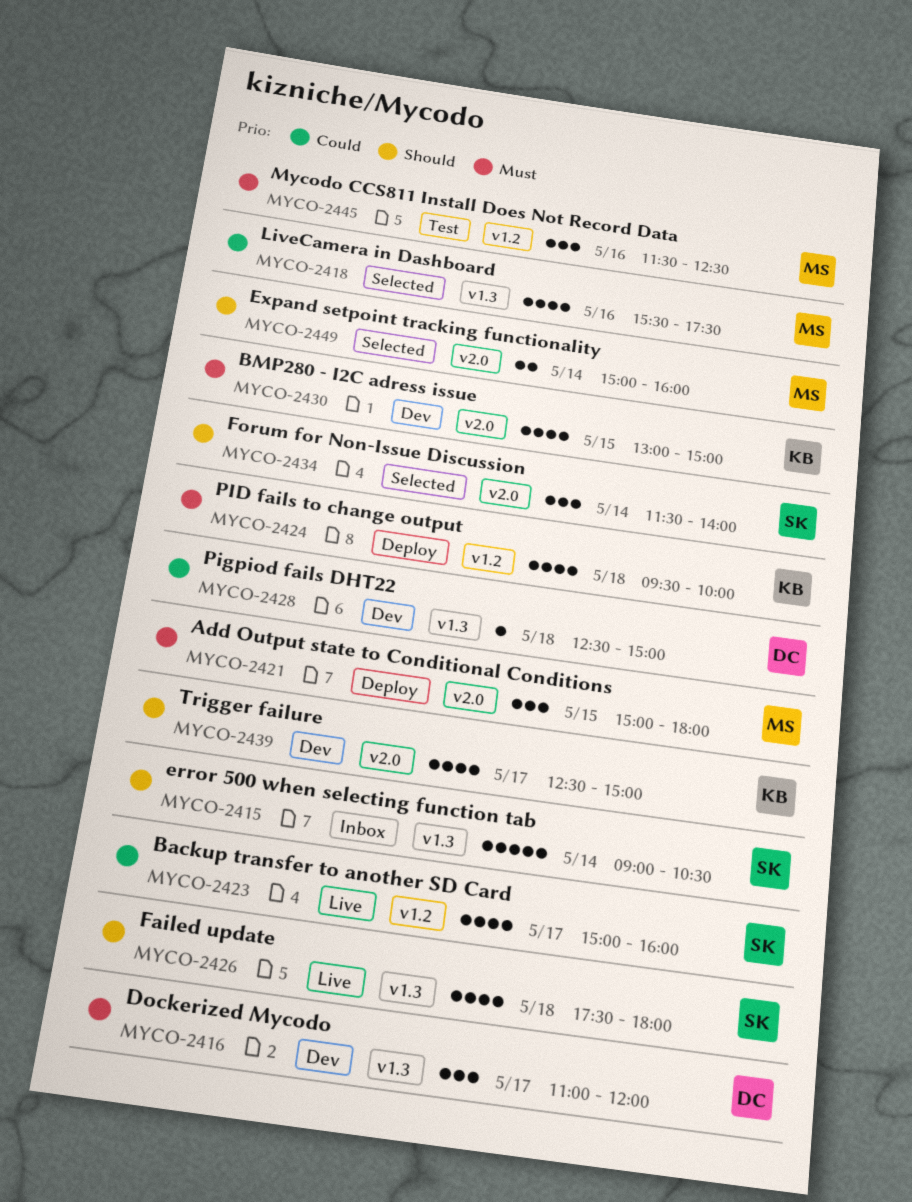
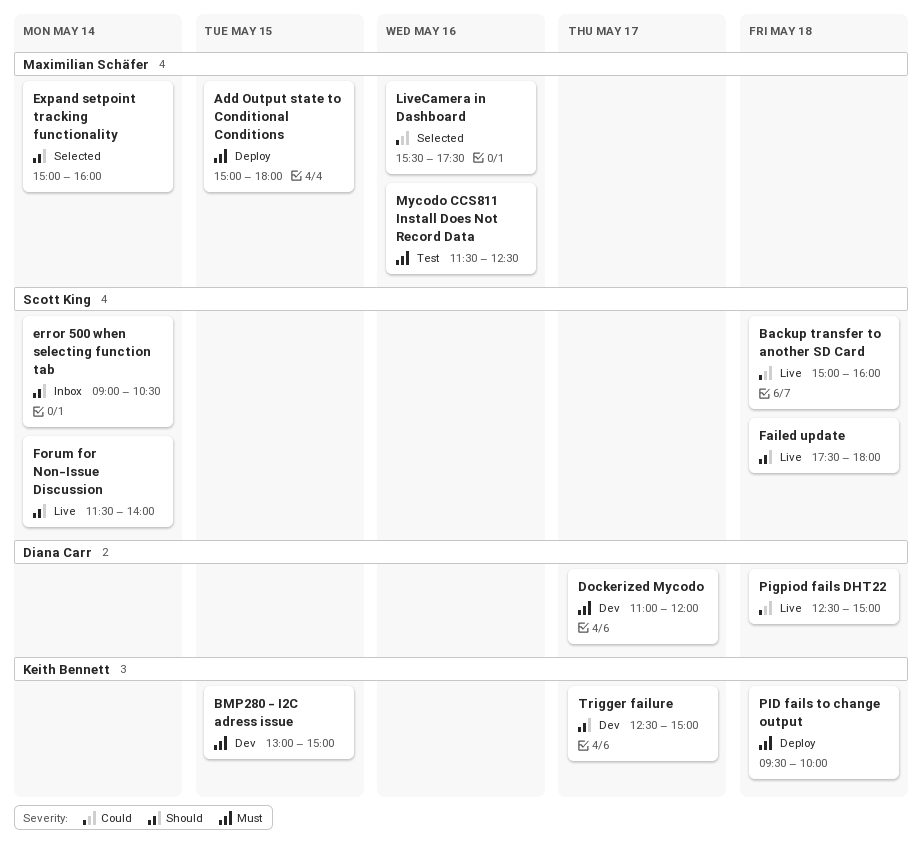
Backup transfer to another SD Card, day: May 17 -> May 18
Forum for Non-Issue Discussion, status: Selected -> Live
Pigpiod fails DHT22, status: Dev -> Live

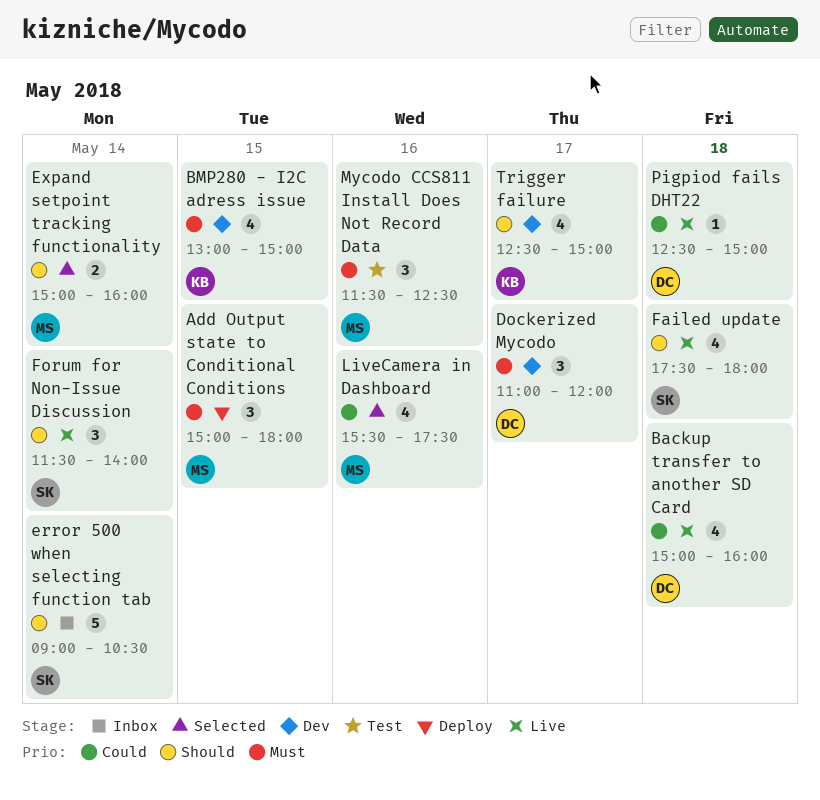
Backup transfer to another SD Card, owner: Scott King -> Diana Carr
PID fails to change output: present -> none

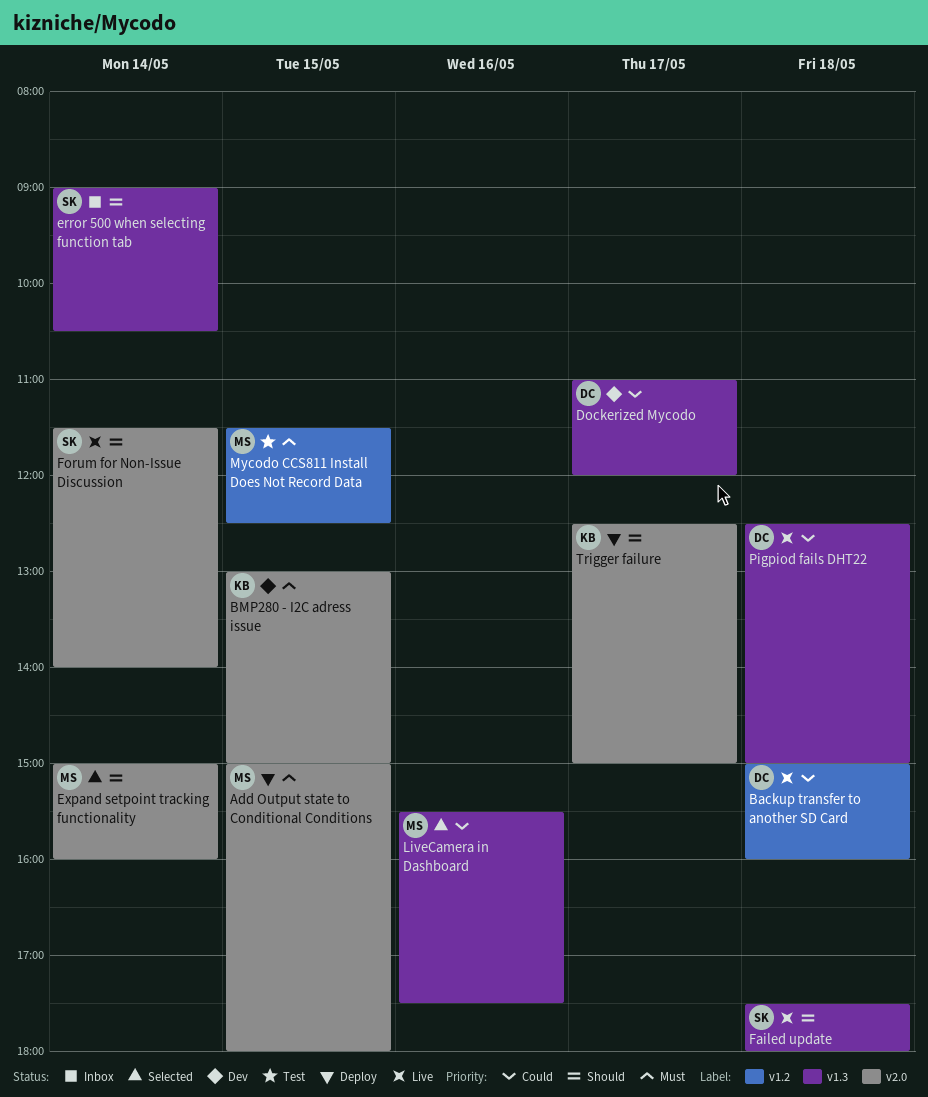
Dockerized Mycodo, priority: Must -> Could
Mycodo CCS811 Install Does Not Record Data, day: May 16 -> May 15
Trigger failure, status: Dev -> Deploy

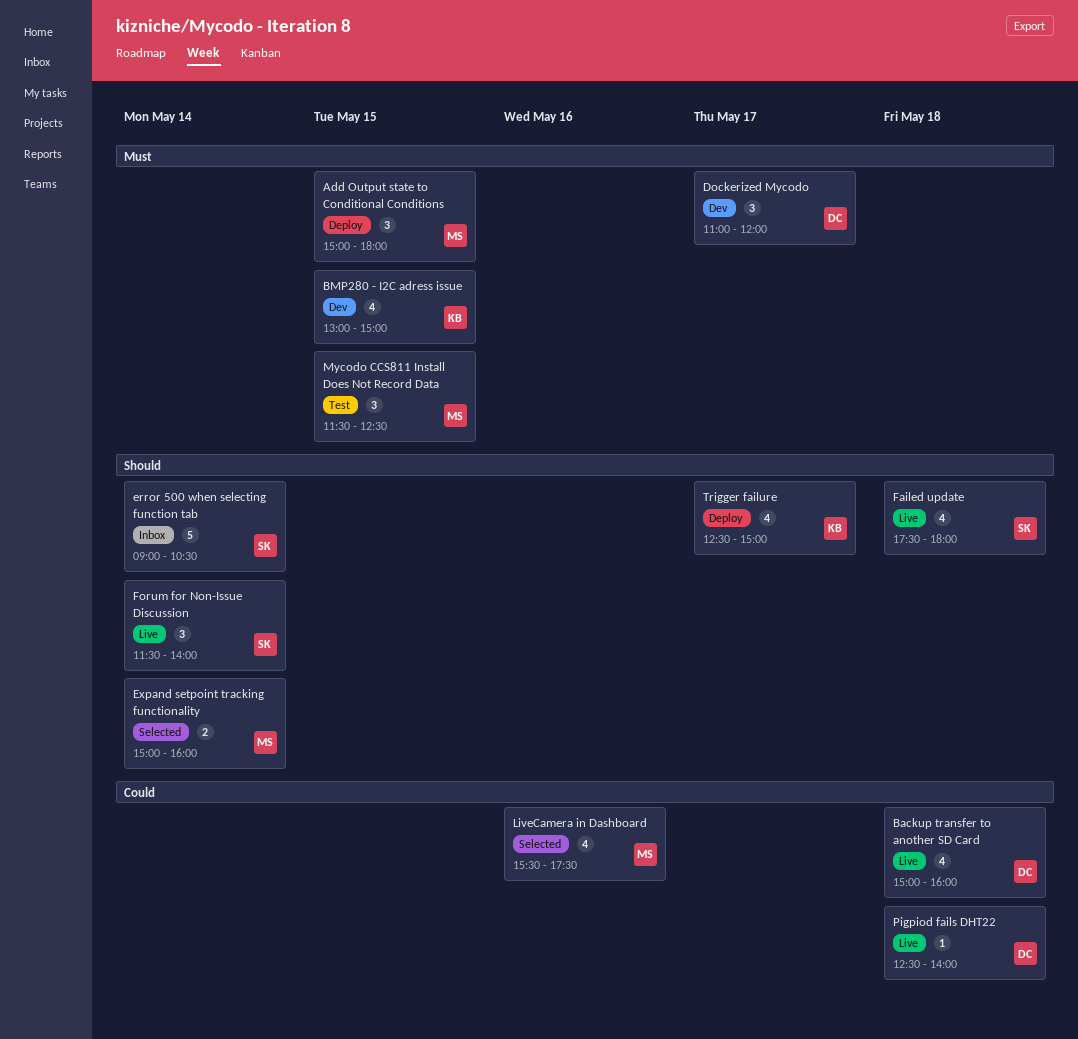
Dockerized Mycodo, priority: Could -> Must
Pigpiod fails DHT22, ends: 15:00 -> 14:00

